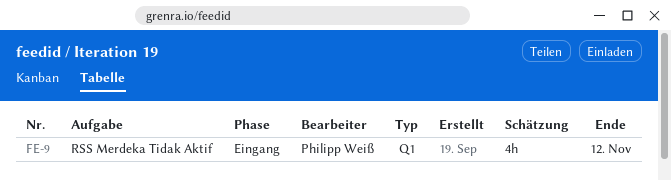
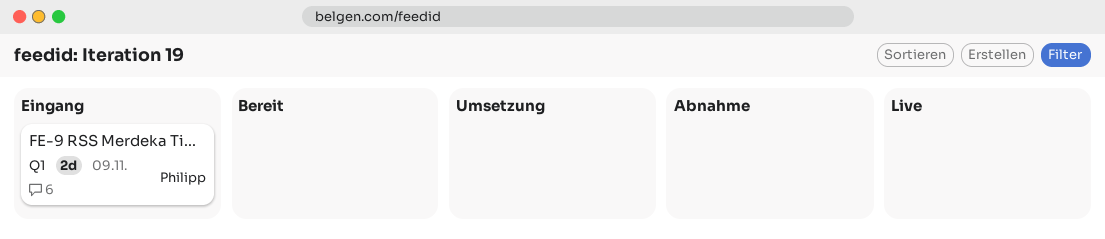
FE-9, estimate: 4h -> 2d
FE-9, due: Nov 12 -> Nov 9

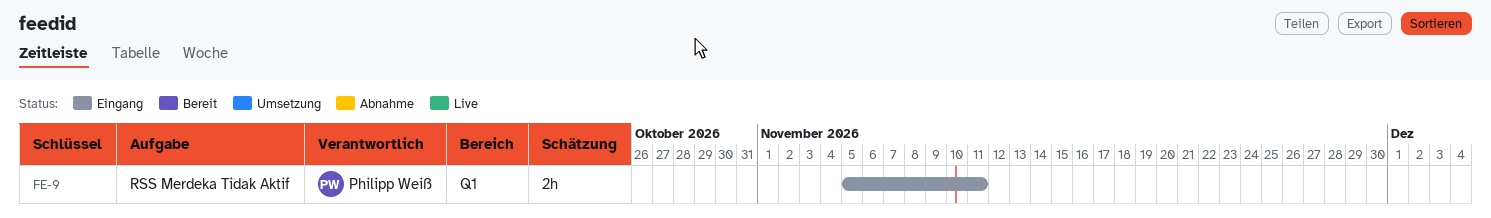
FE-9, estimate: 2d -> 2h
FE-9, due: Nov 9 -> Nov 11

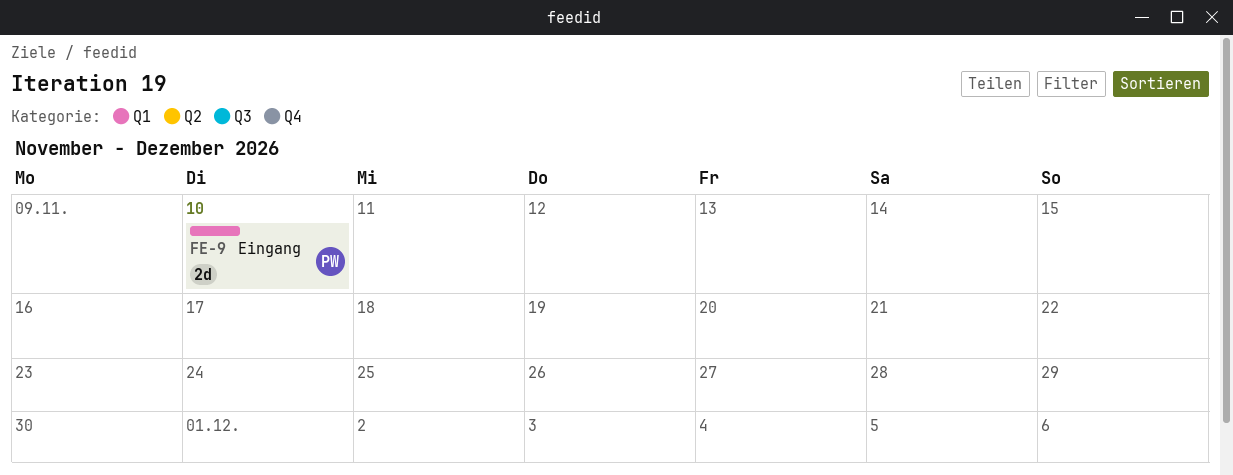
FE-9, estimate: 2h -> 2d
FE-9, due: Nov 11 -> Nov 10

